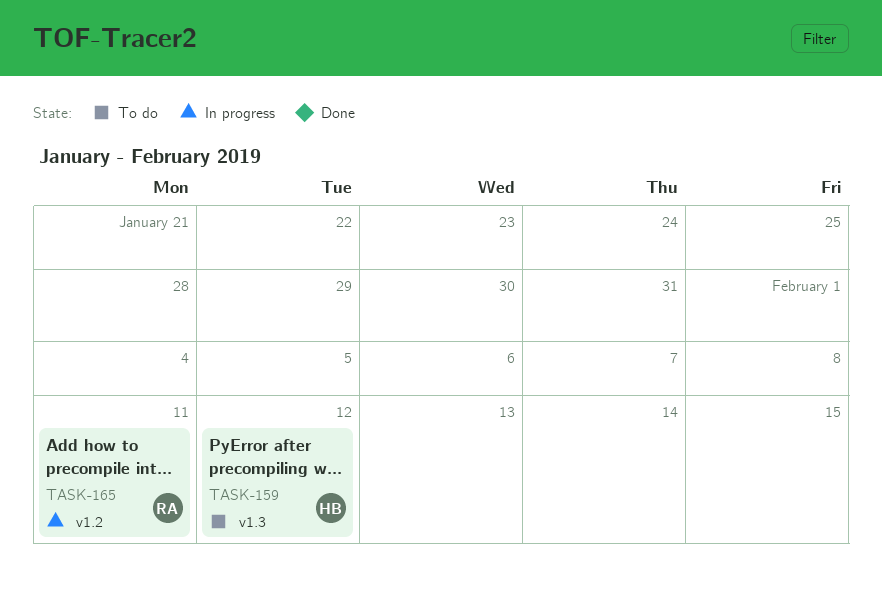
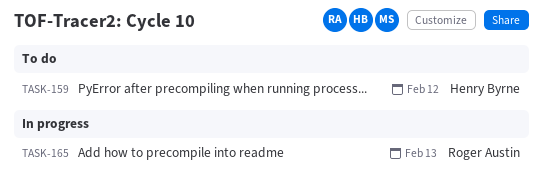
TASK-165, due: Feb 11 -> Feb 13

